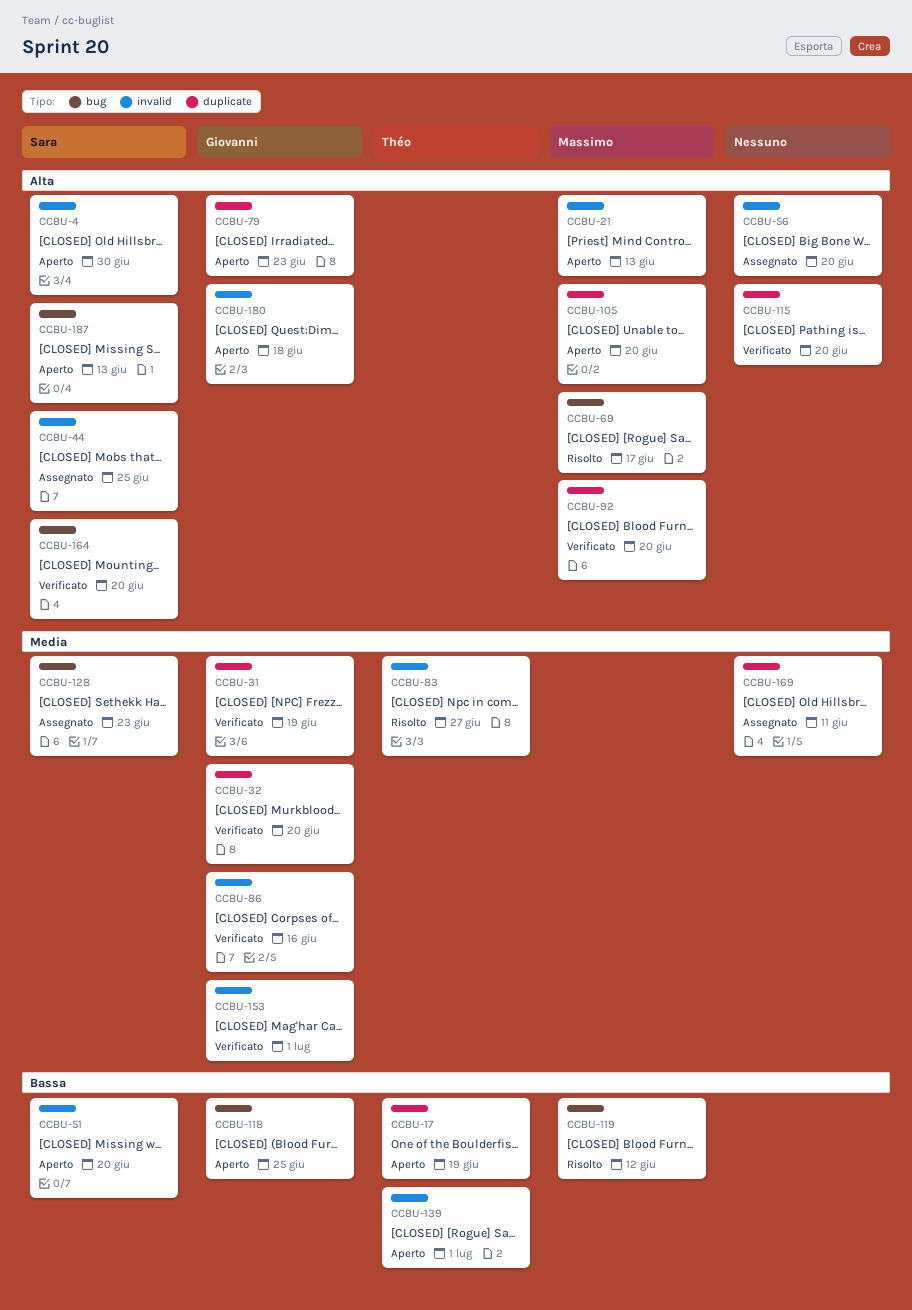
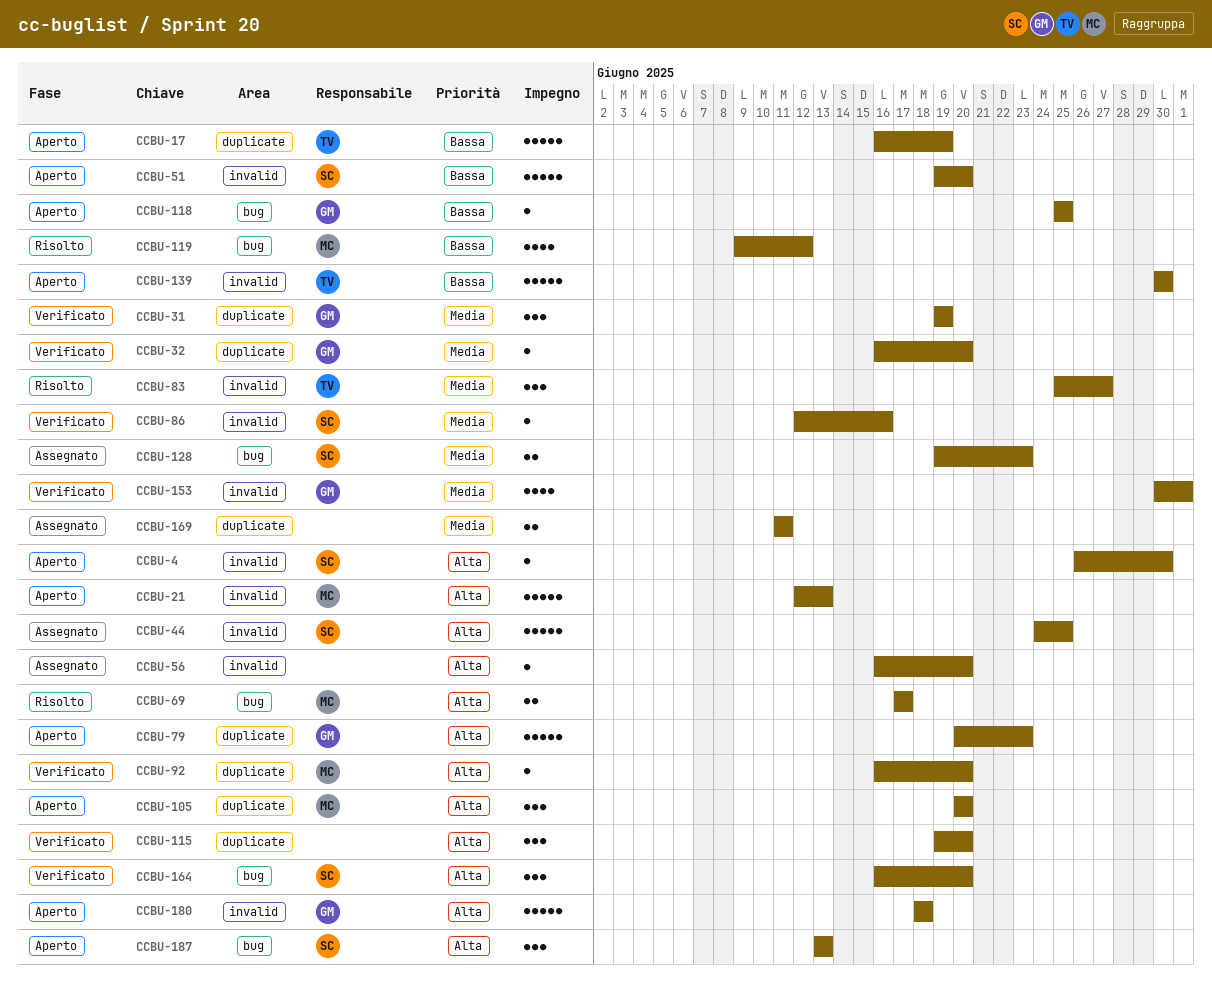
CCBU-86, owner: Giovanni -> Sara
CCBU-139, due: Jul 1 -> Jun 30

